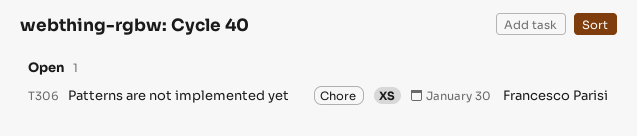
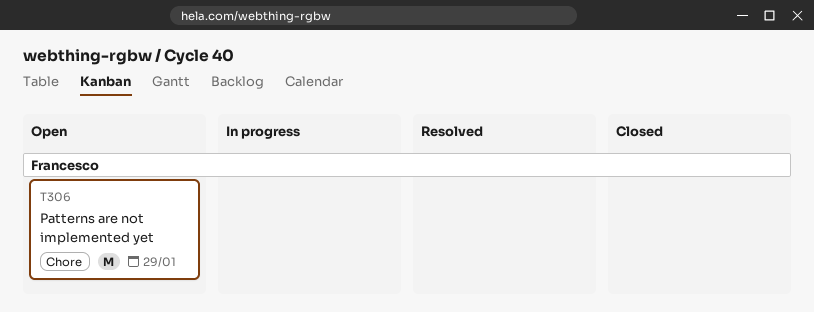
T306, estimate: XS -> M
T306, due: Jan 30 -> Jan 29

